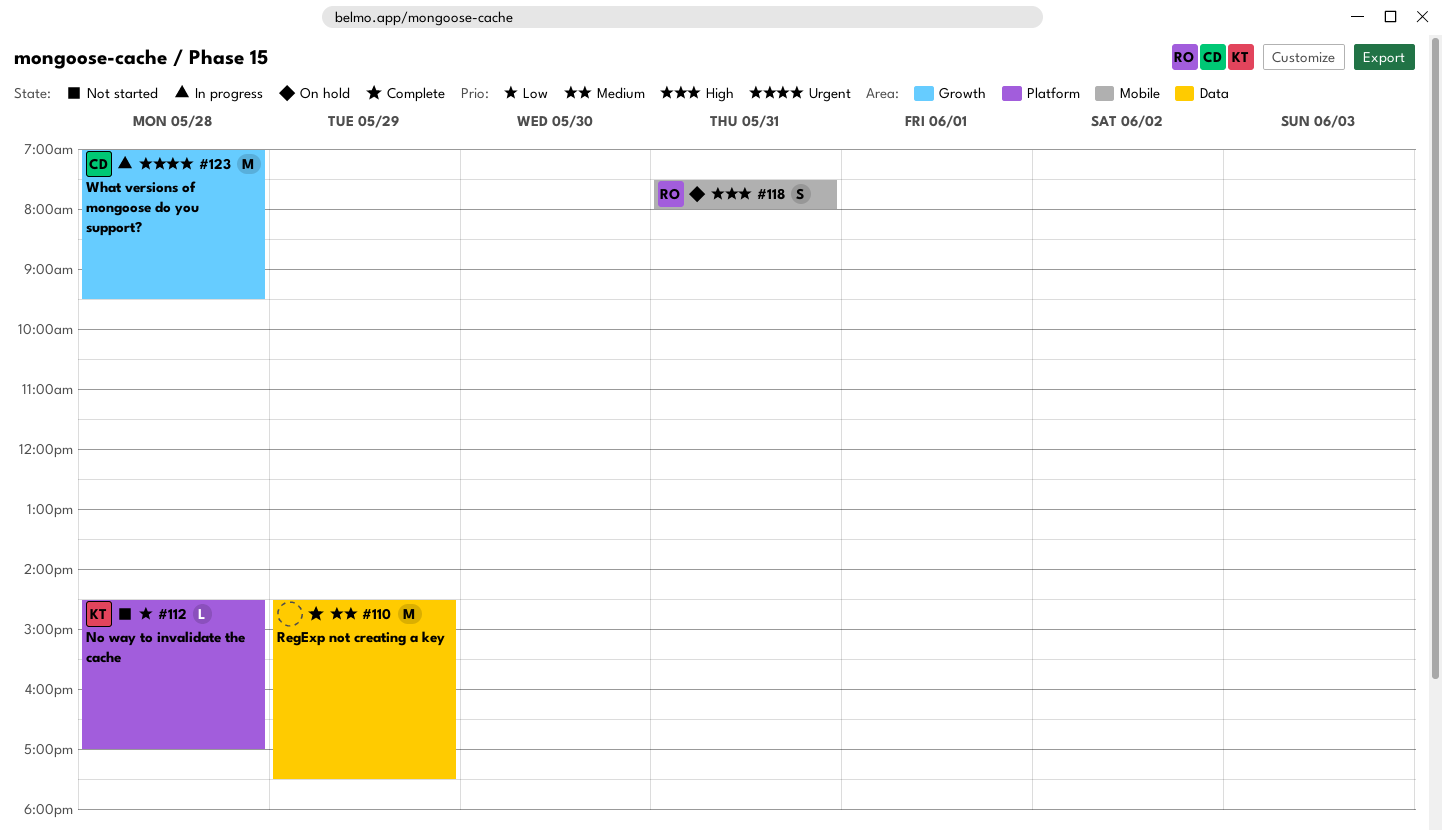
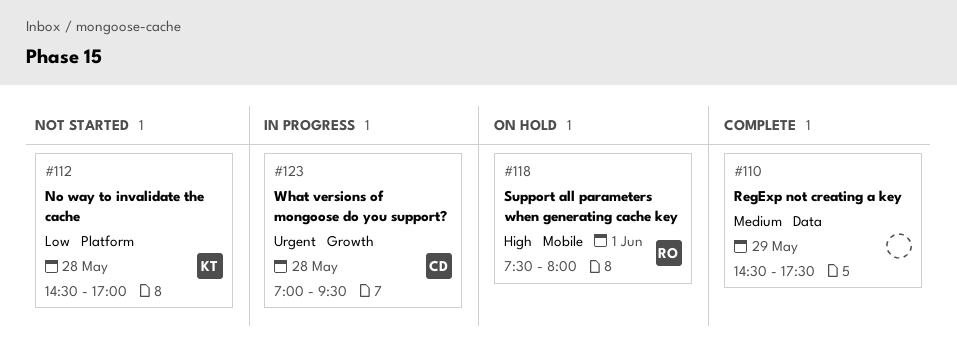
#118, day: May 31 -> Jun 1

